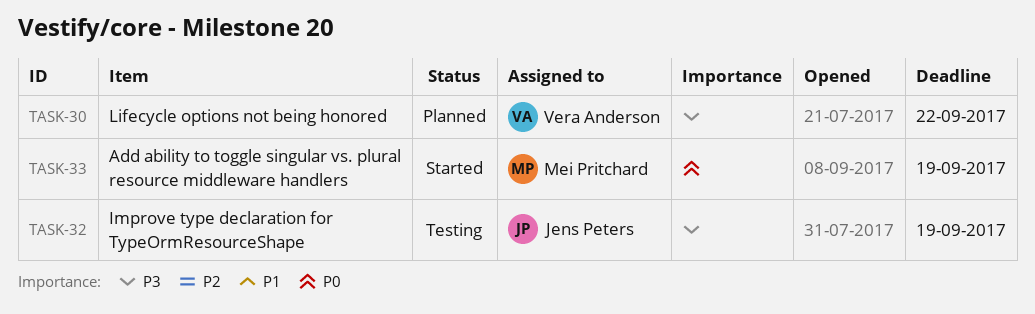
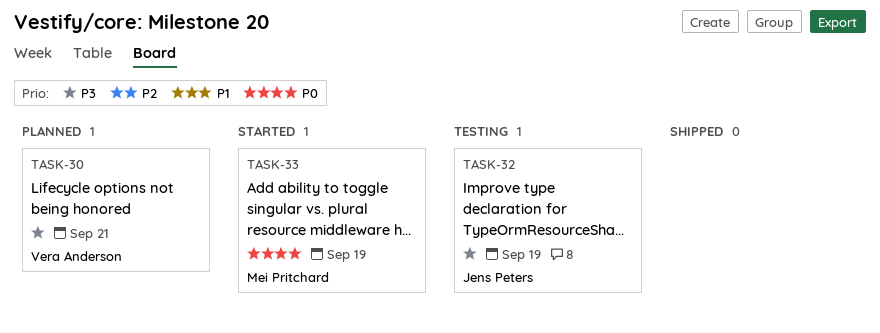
TASK-30, due: Sep 22 -> Sep 21

